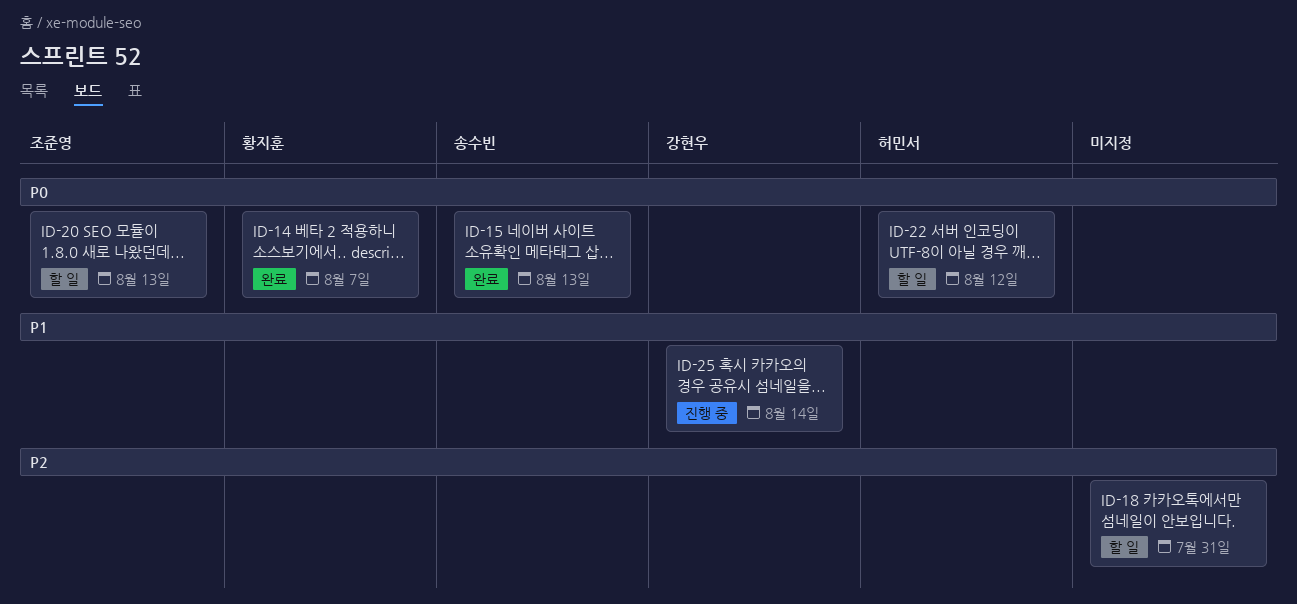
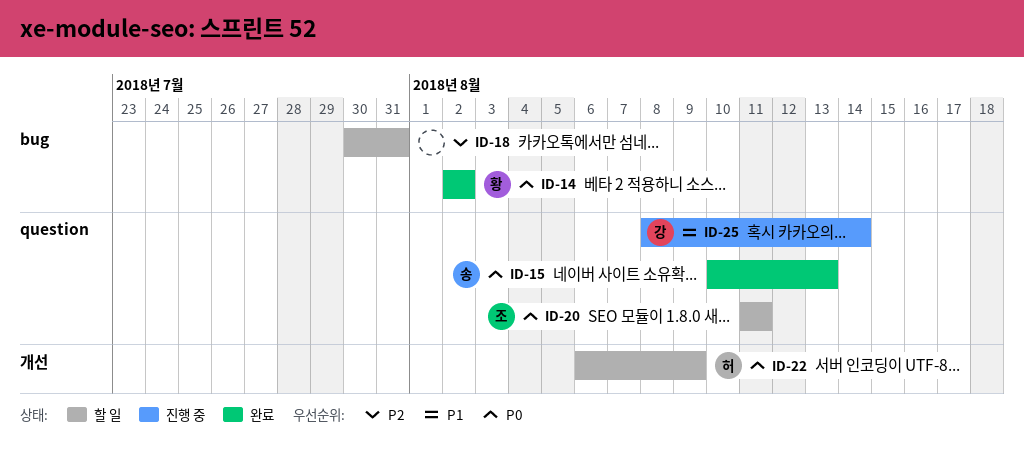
ID-14, due: Aug 7 -> Aug 2
ID-20, due: Aug 13 -> Aug 11
ID-22, due: Aug 12 -> Aug 9

